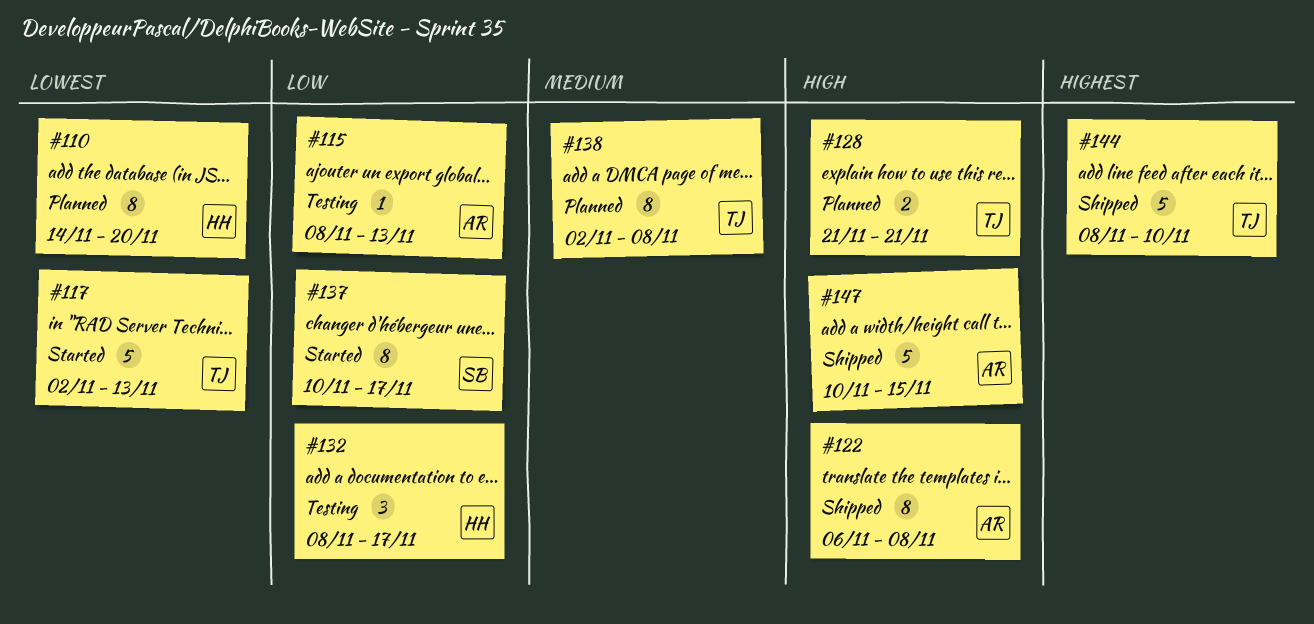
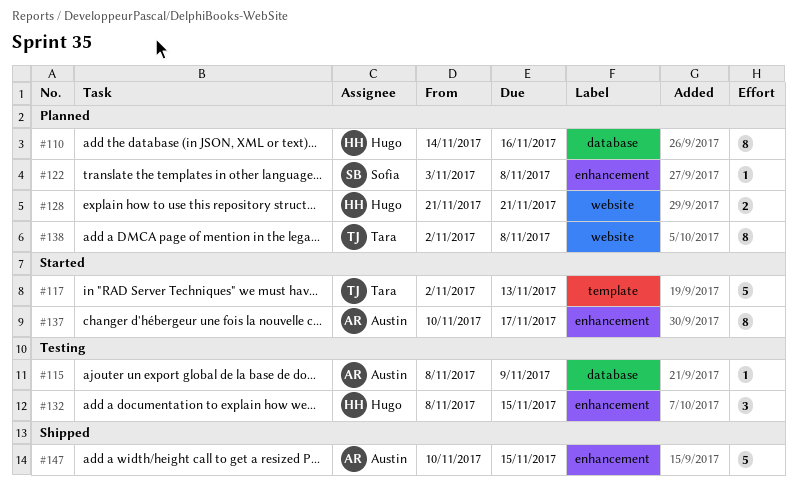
#110, due: Nov 20 -> Nov 16
#115, due: Nov 13 -> Nov 9
#122, status: Shipped -> Planned
#122, owner: Austin -> Sofia
#122, estimate: 8 -> 1
#122, start: Nov 6 -> Nov 3
#128, owner: Tara -> Hugo
#132, due: Nov 17 -> Nov 15
#137, owner: Sofia -> Austin
#144: present -> none

